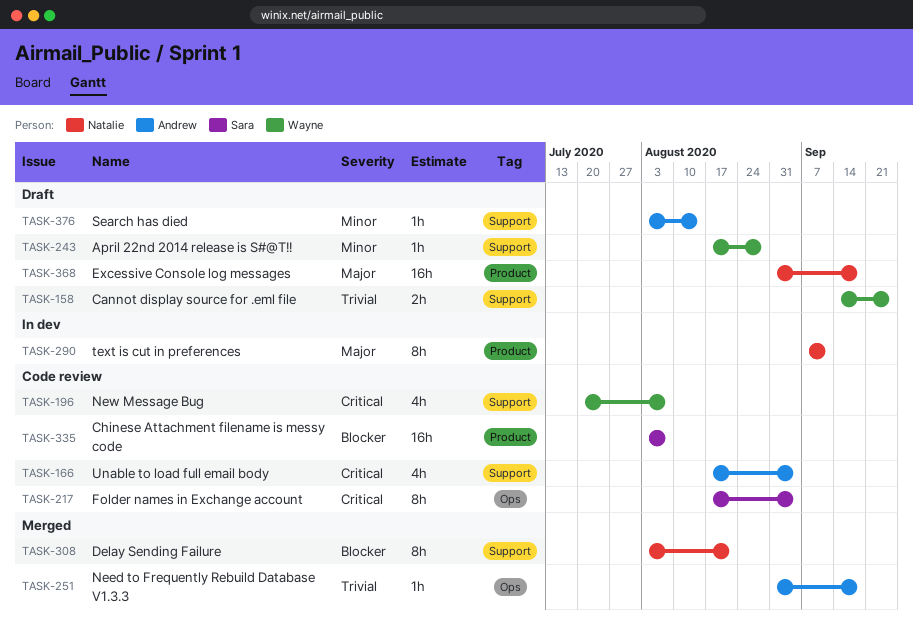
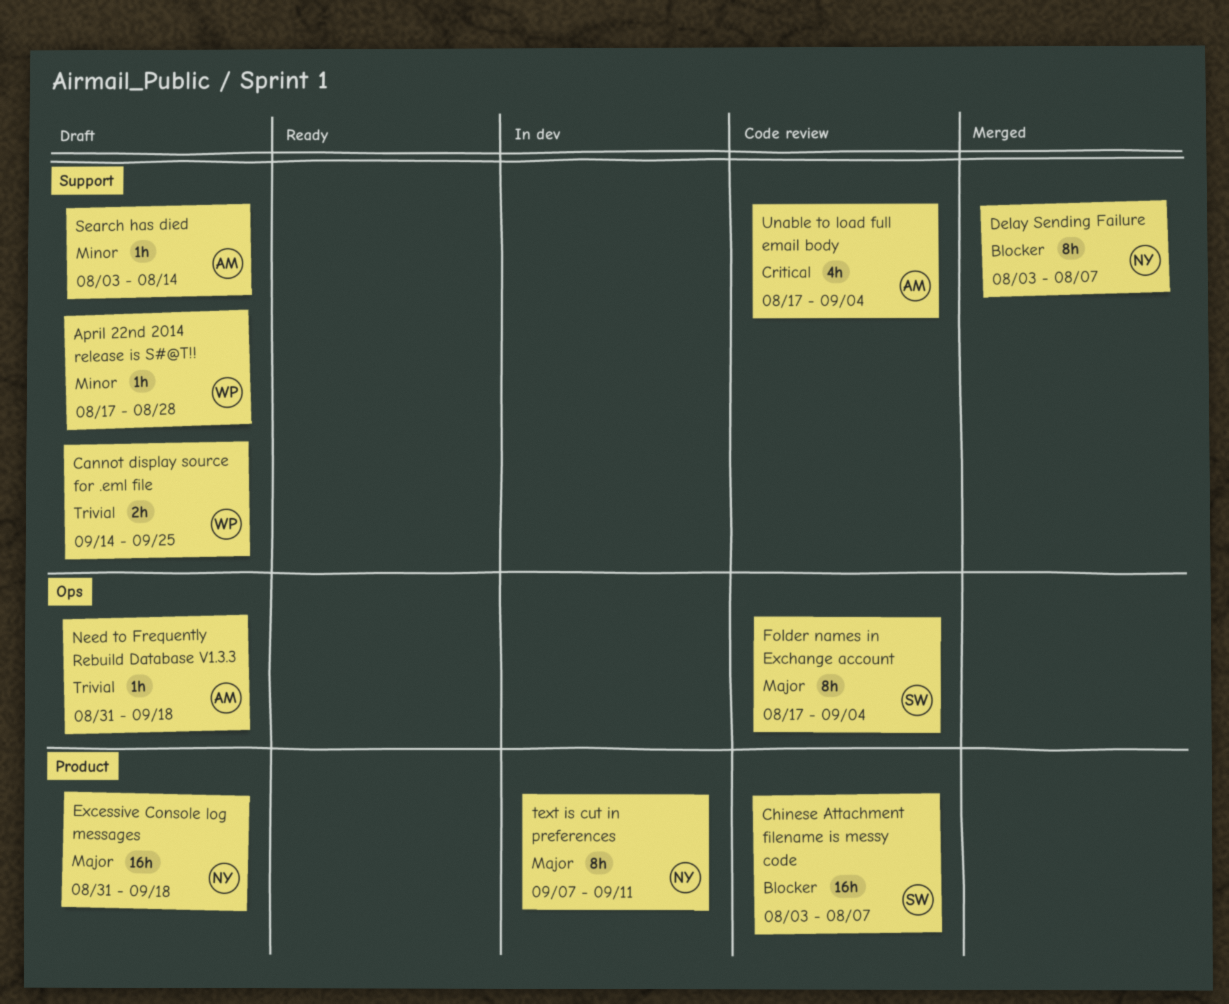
Delay Sending Failure, due: Aug 21 -> Aug 7
Folder names in Exchange account, priority: Critical -> Major
Need to Frequently Rebuild Database V1.3.3, status: Merged -> Draft
New Message Bug: present -> none

